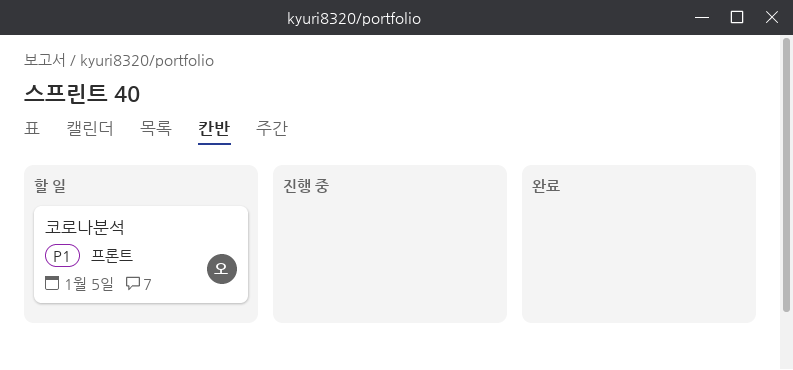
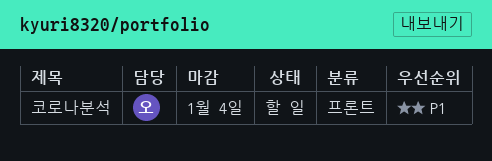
코로나분석, due: Jan 5 -> Jan 4

